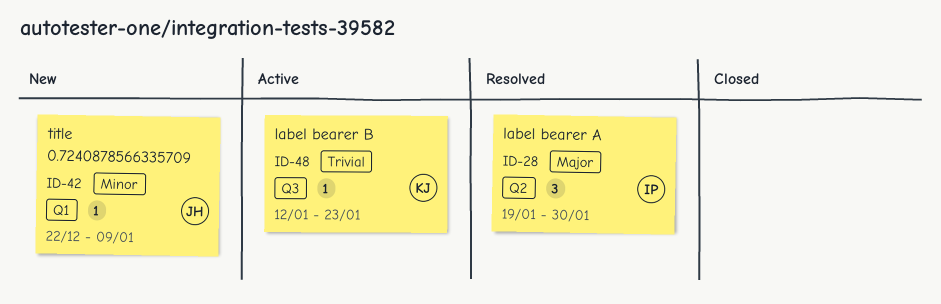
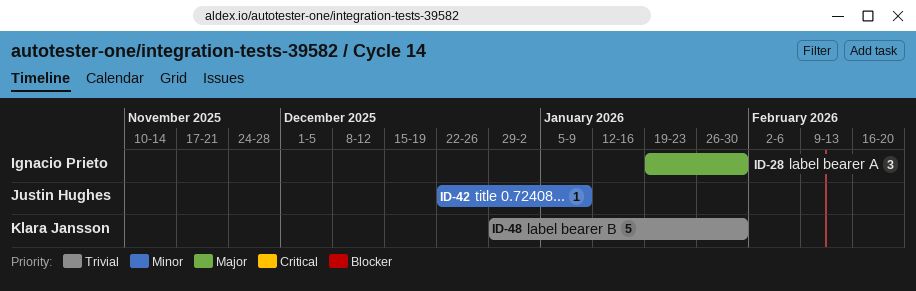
ID-48, estimate: 1 -> 5
ID-48, start: Jan 12 -> Dec 29
ID-48, due: Jan 23 -> Jan 30

